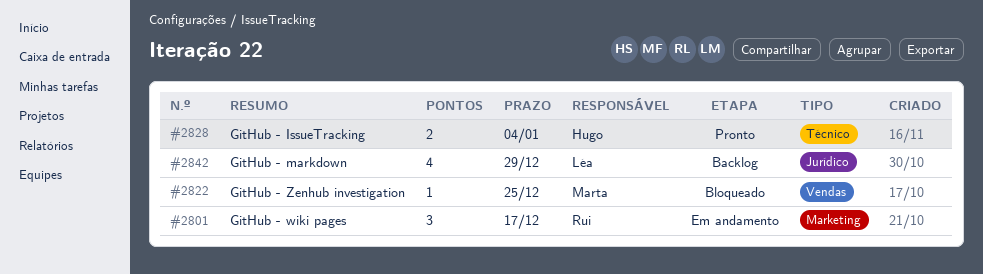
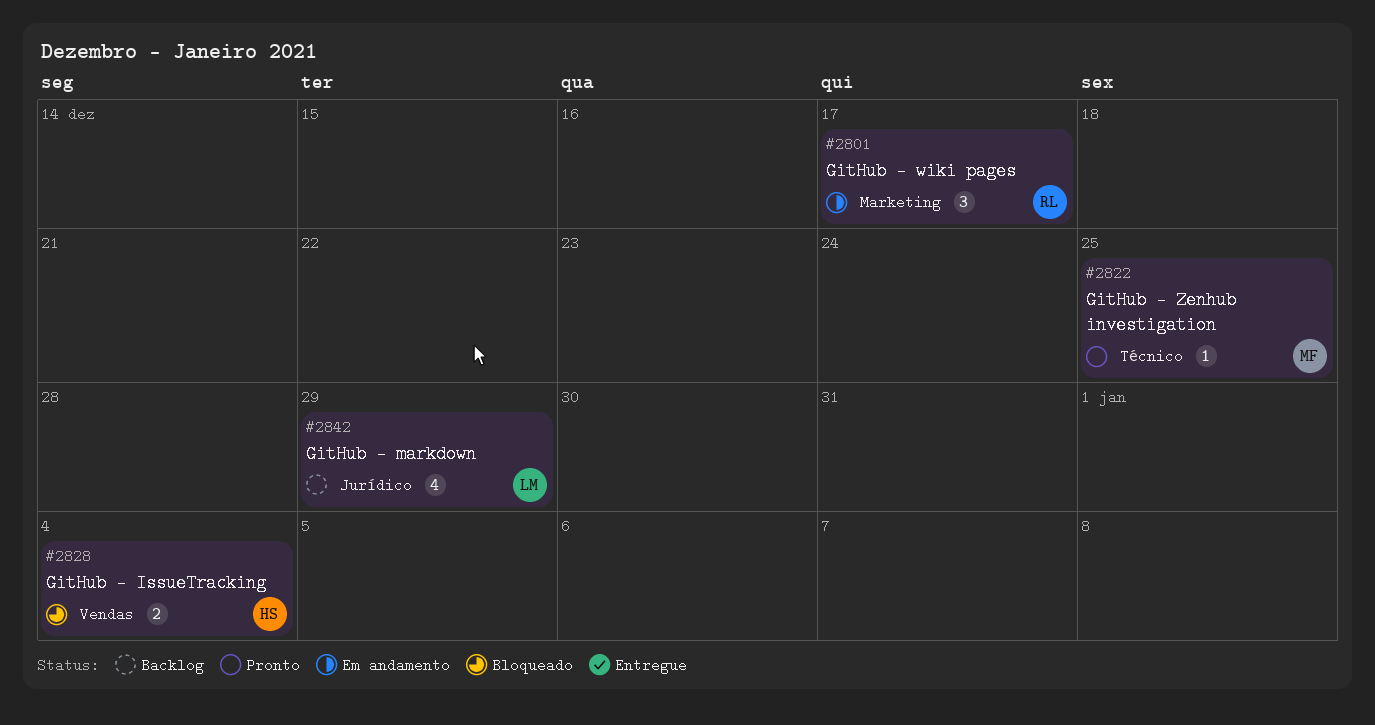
#2822, status: Bloqueado -> Pronto
#2822, label: Vendas -> Técnico
#2828, status: Pronto -> Bloqueado
#2828, label: Técnico -> Vendas

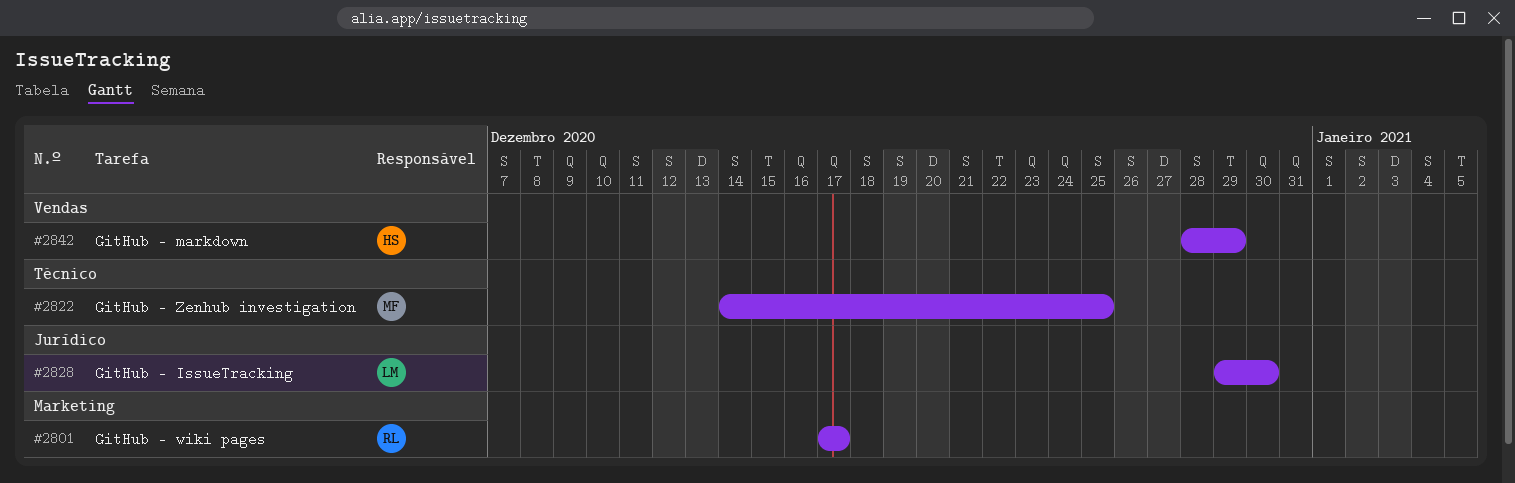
#2828, owner: HS -> LM
#2828, label: Vendas -> Jurídico
#2828, due: Jan 4 -> Dec 30
#2842, owner: LM -> HS
#2842, label: Jurídico -> Vendas

